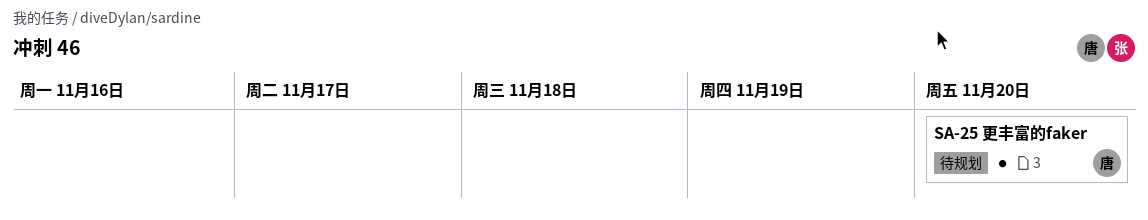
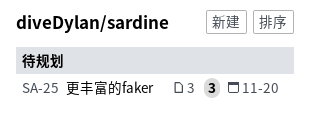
SA-25, estimate: 1 -> 3

